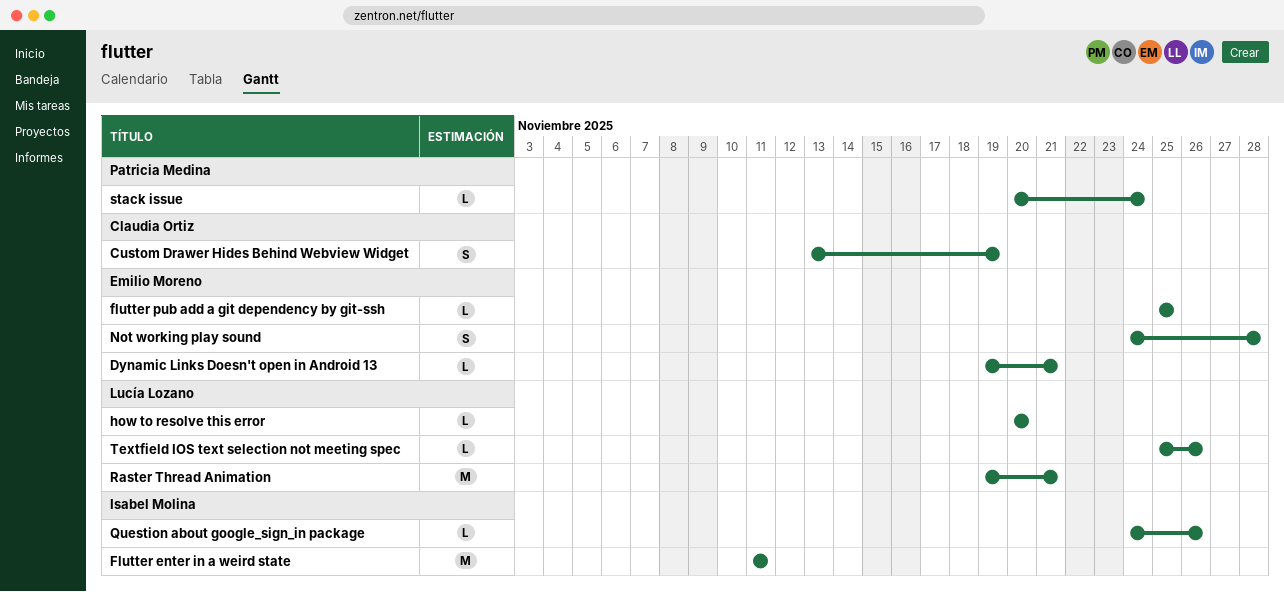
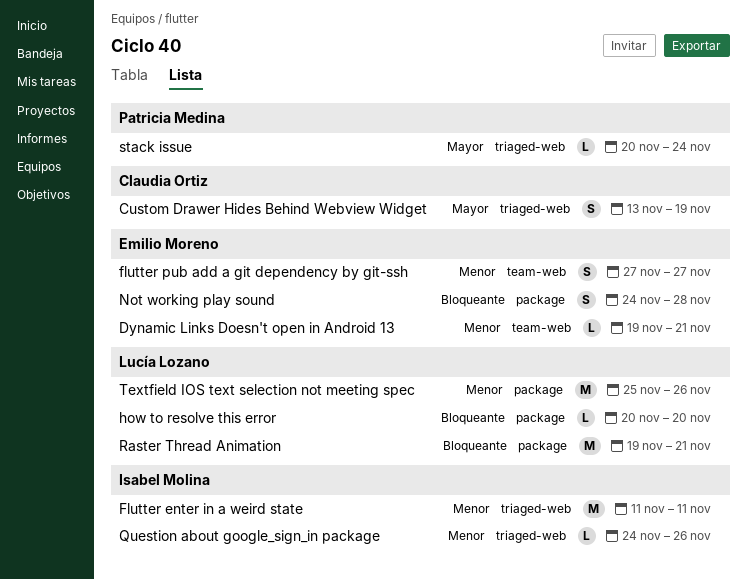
flutter pub add a git dependency by git-ssh, estimate: L -> S
flutter pub add a git dependency by git-ssh, start: Nov 25 -> Nov 27
flutter pub add a git dependency by git-ssh, due: Nov 25 -> Nov 27
Textfield IOS text selection not meeting spec, estimate: L -> M

